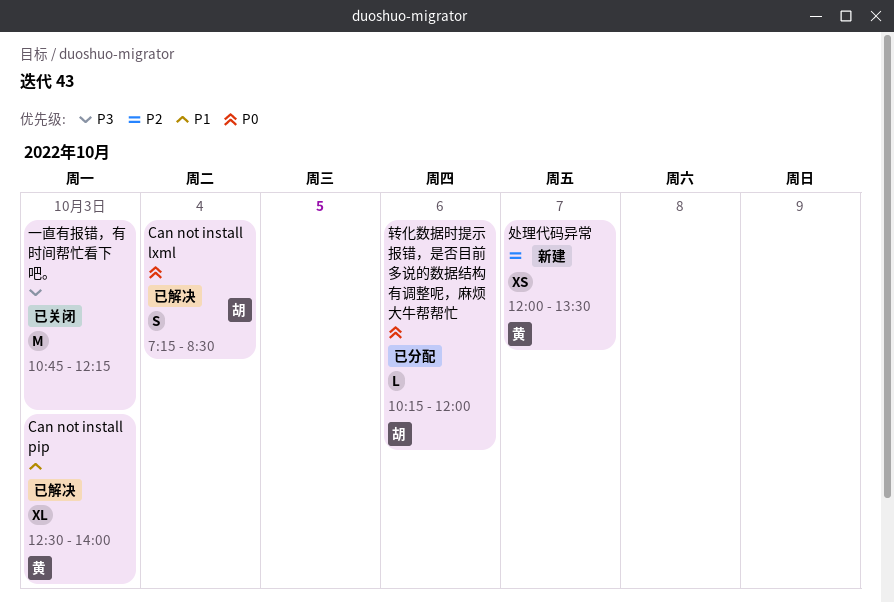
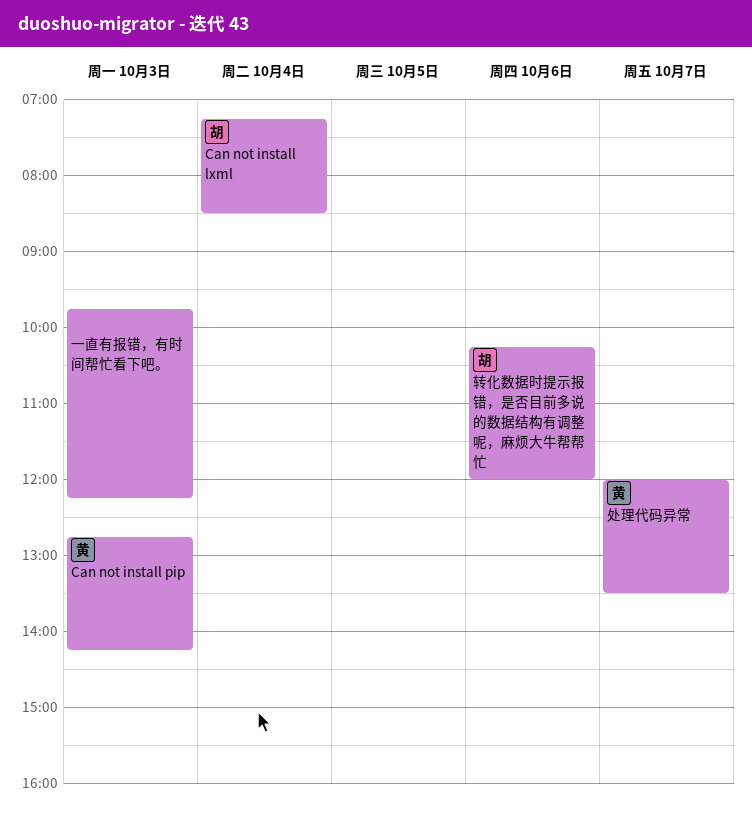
Can not install pip, begins: 12:30 -> 12:45
Can not install pip, ends: 14:00 -> 14:15
一直有报错，有时间帮忙看下吧。, begins: 10:45 -> 09:45

